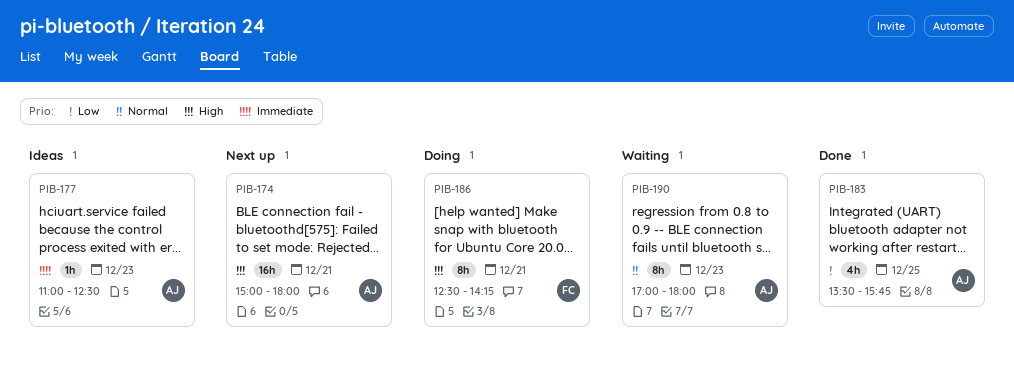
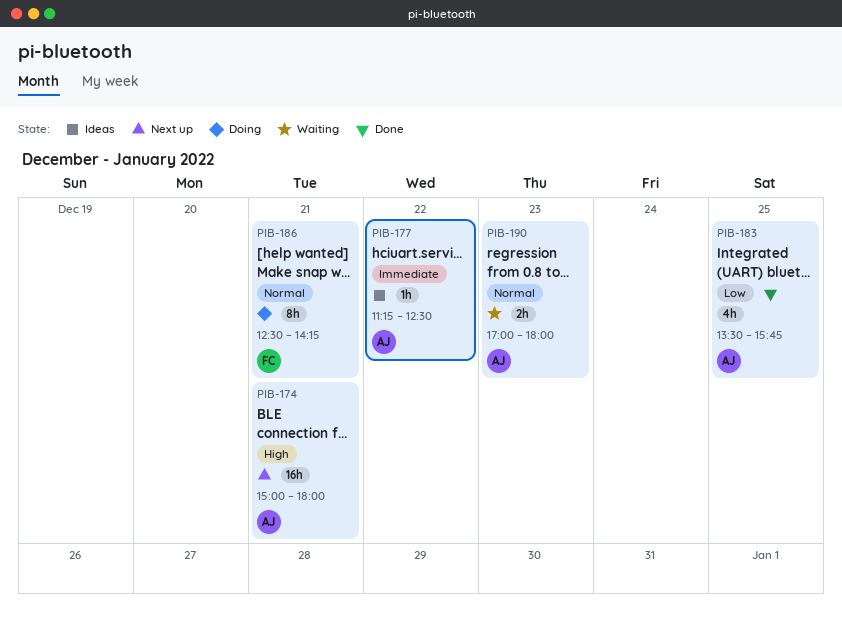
PIB-177, day: Dec 23 -> Dec 22
PIB-177, begins: 11:00 -> 11:15
PIB-186, priority: High -> Normal
PIB-190, estimate: 8h -> 2h

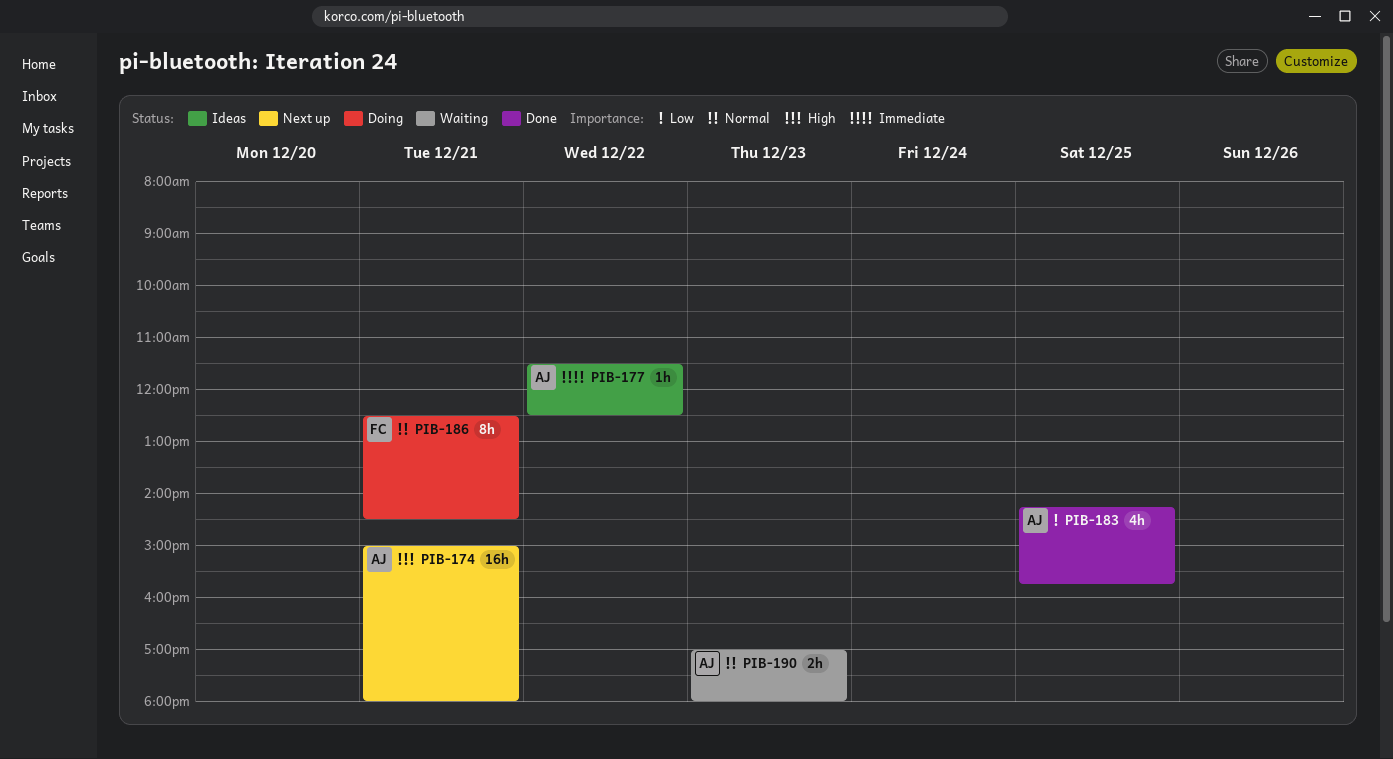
PIB-177, begins: 11:15 -> 11:30
PIB-183, begins: 13:30 -> 14:15
PIB-186, ends: 14:15 -> 14:30

